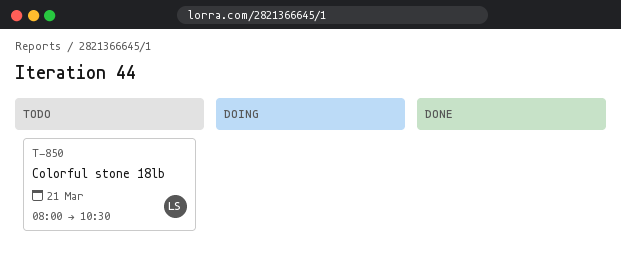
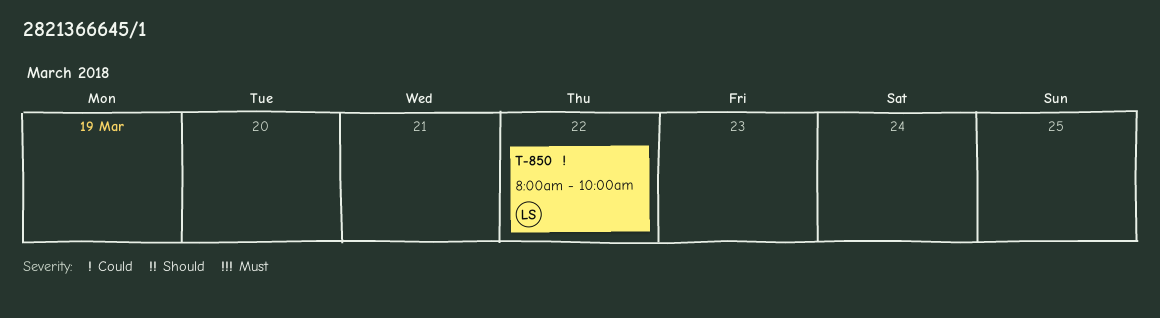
T-850, day: Mar 21 -> Mar 22
T-850, ends: 10:30 -> 10:00

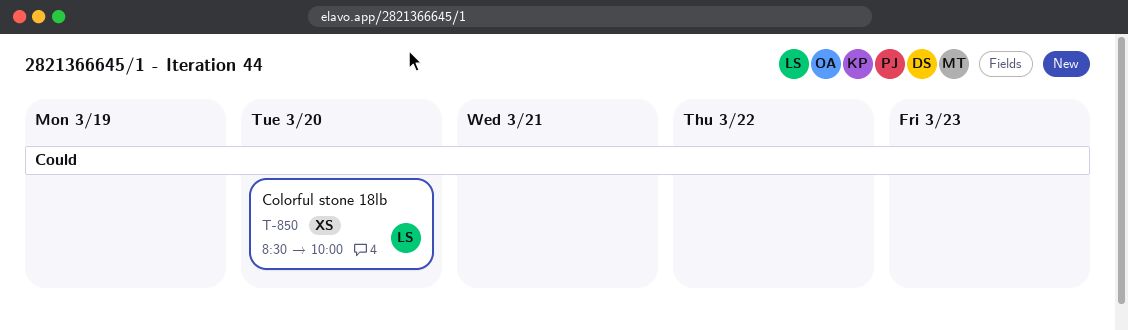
T-850, day: Mar 22 -> Mar 20
T-850, begins: 08:00 -> 08:30

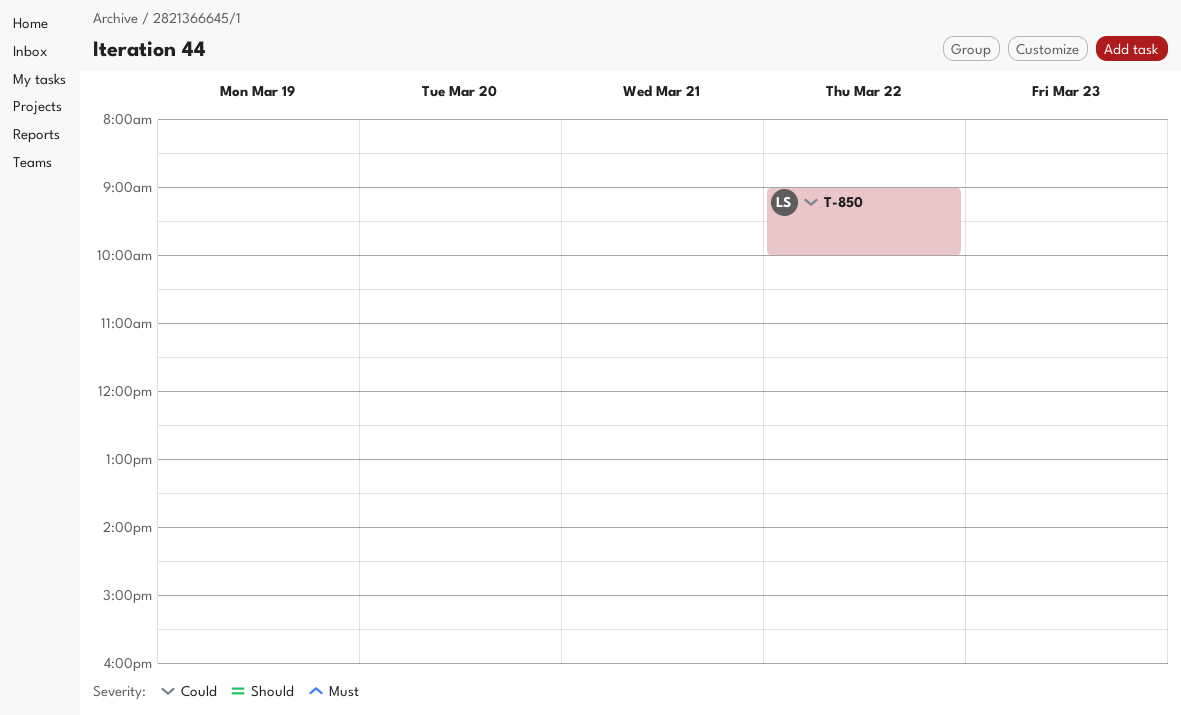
T-850, day: Mar 20 -> Mar 22
T-850, begins: 08:30 -> 09:00

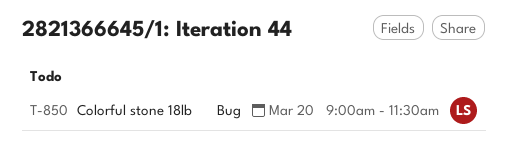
T-850, day: Mar 22 -> Mar 20
T-850, ends: 10:00 -> 11:30

